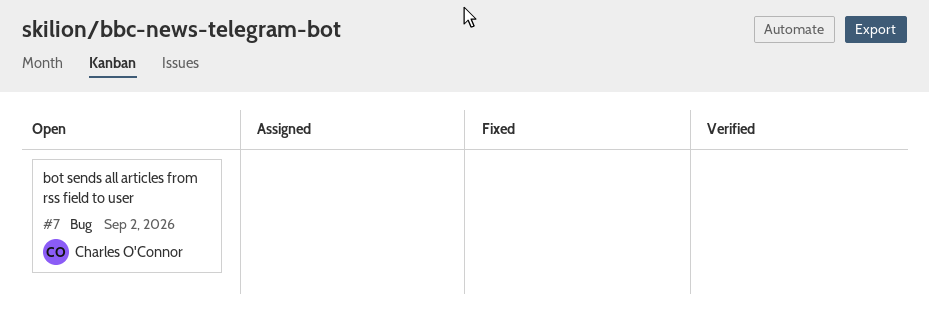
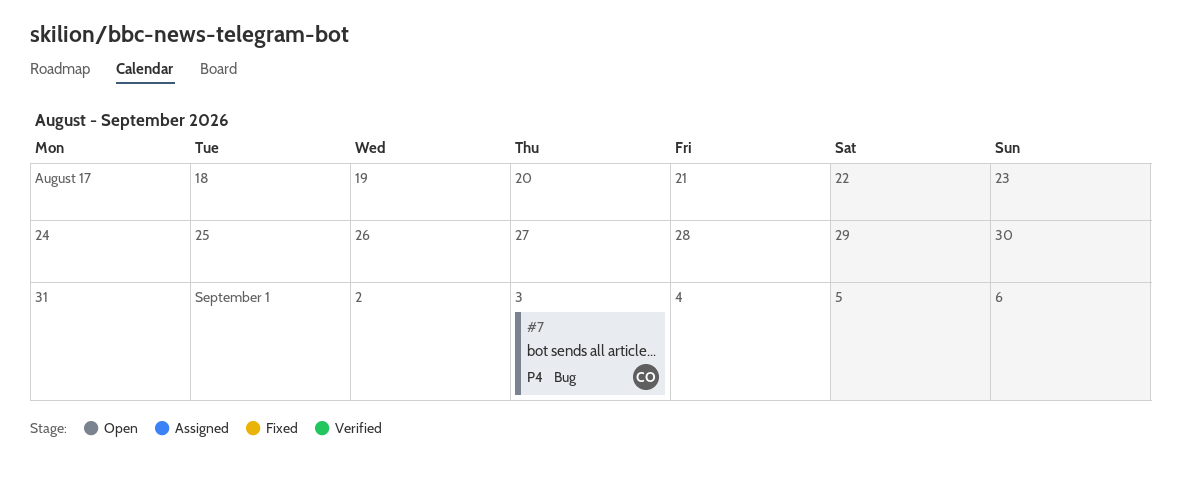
#7, due: Sep 2 -> Sep 3

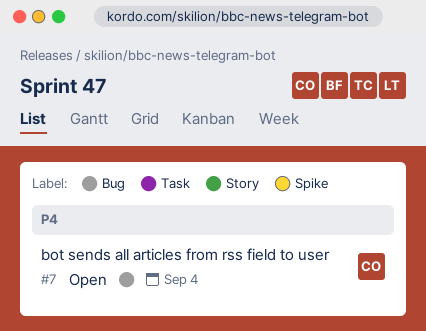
#7, due: Sep 3 -> Sep 4

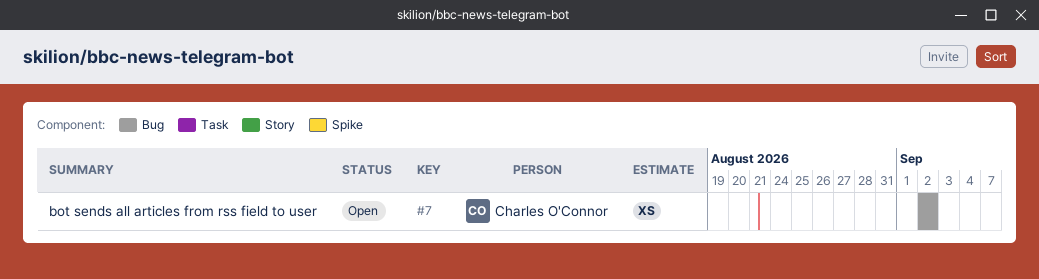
#7, due: Sep 4 -> Sep 2

